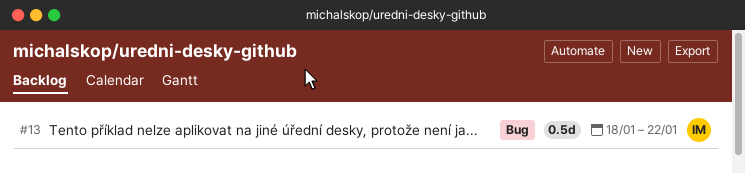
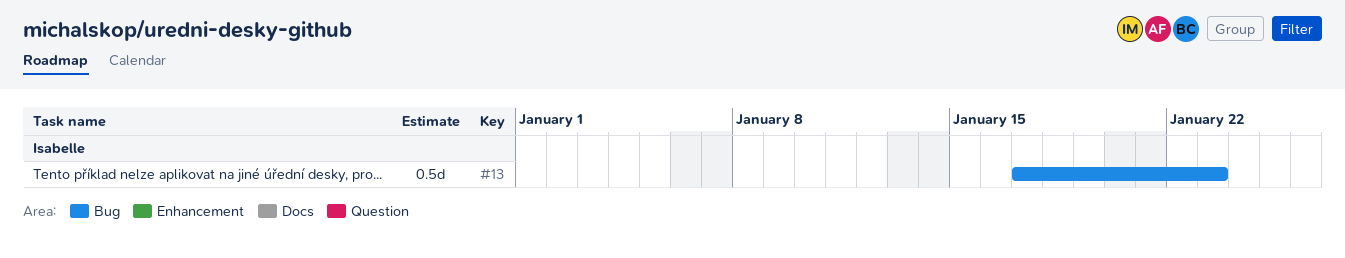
#13, start: Jan 18 -> Jan 17
#13, due: Jan 22 -> Jan 23

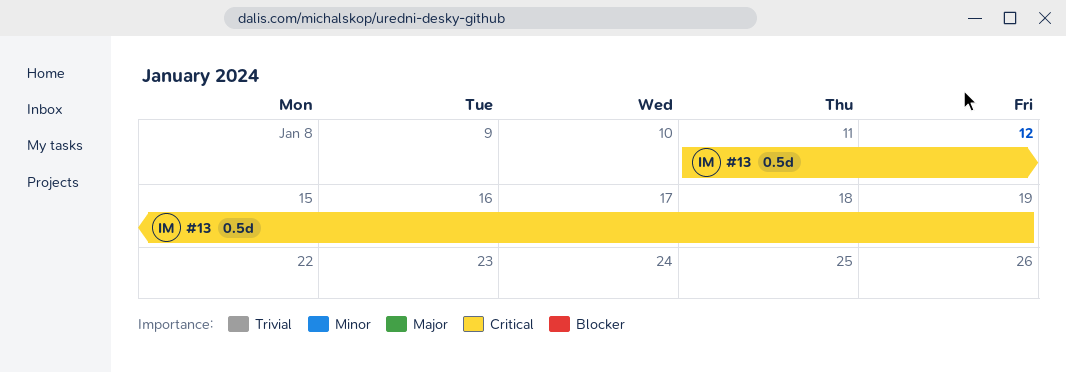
#13, start: Jan 17 -> Jan 11
#13, due: Jan 23 -> Jan 19

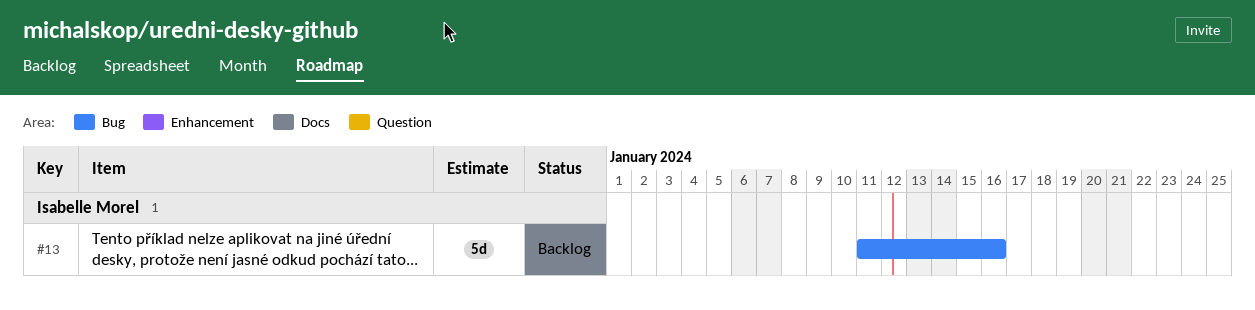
#13, estimate: 0.5d -> 5d
#13, due: Jan 19 -> Jan 16

